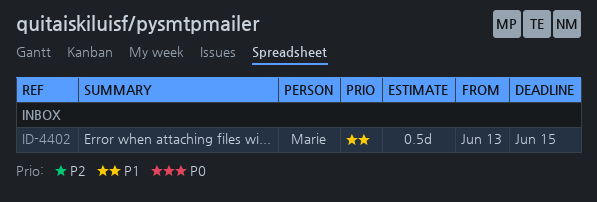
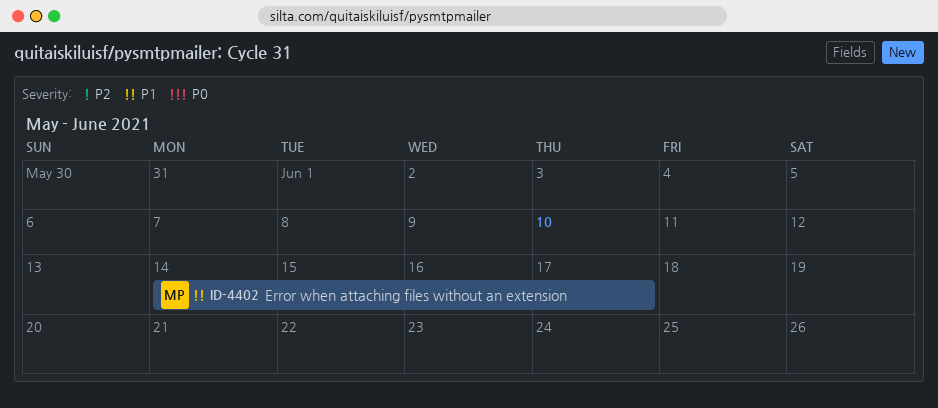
ID-4402, start: Jun 13 -> Jun 14
ID-4402, due: Jun 15 -> Jun 17

